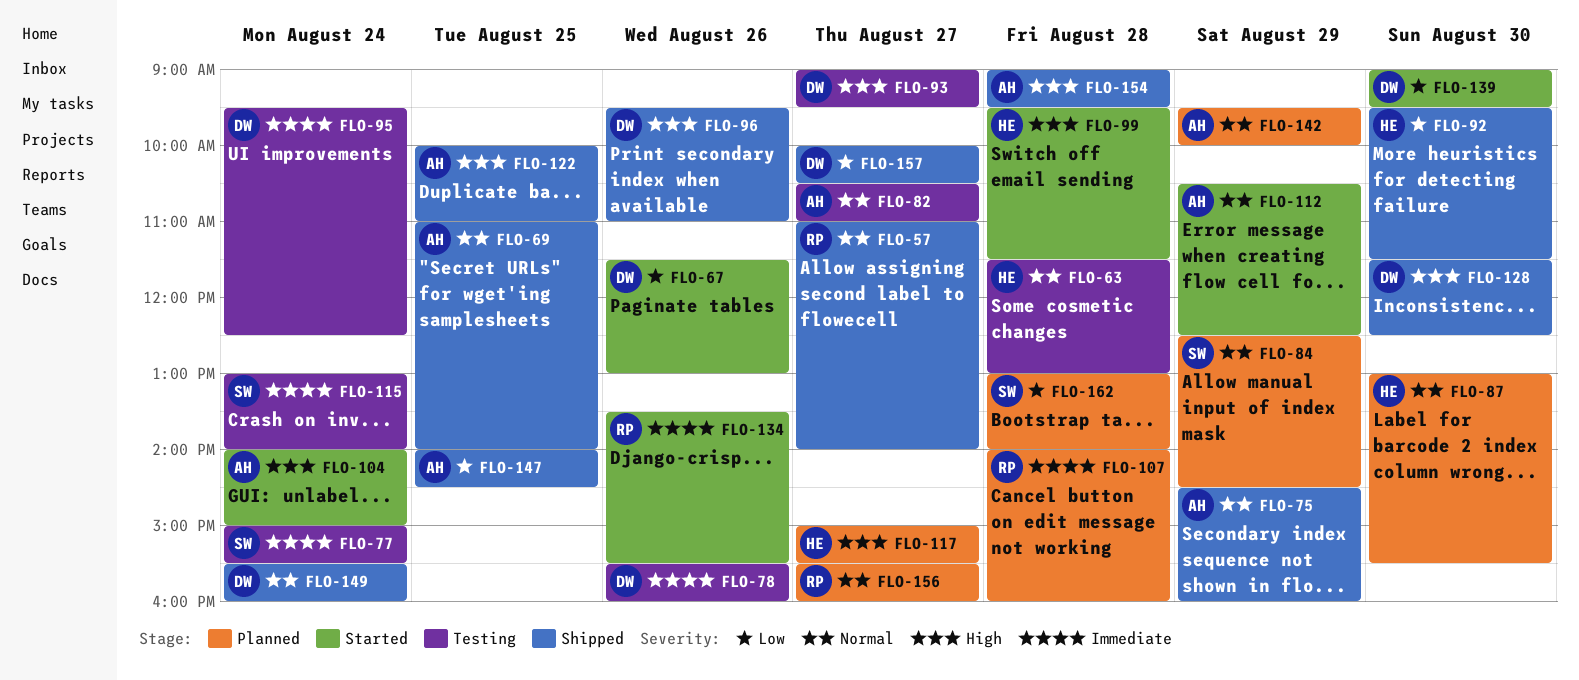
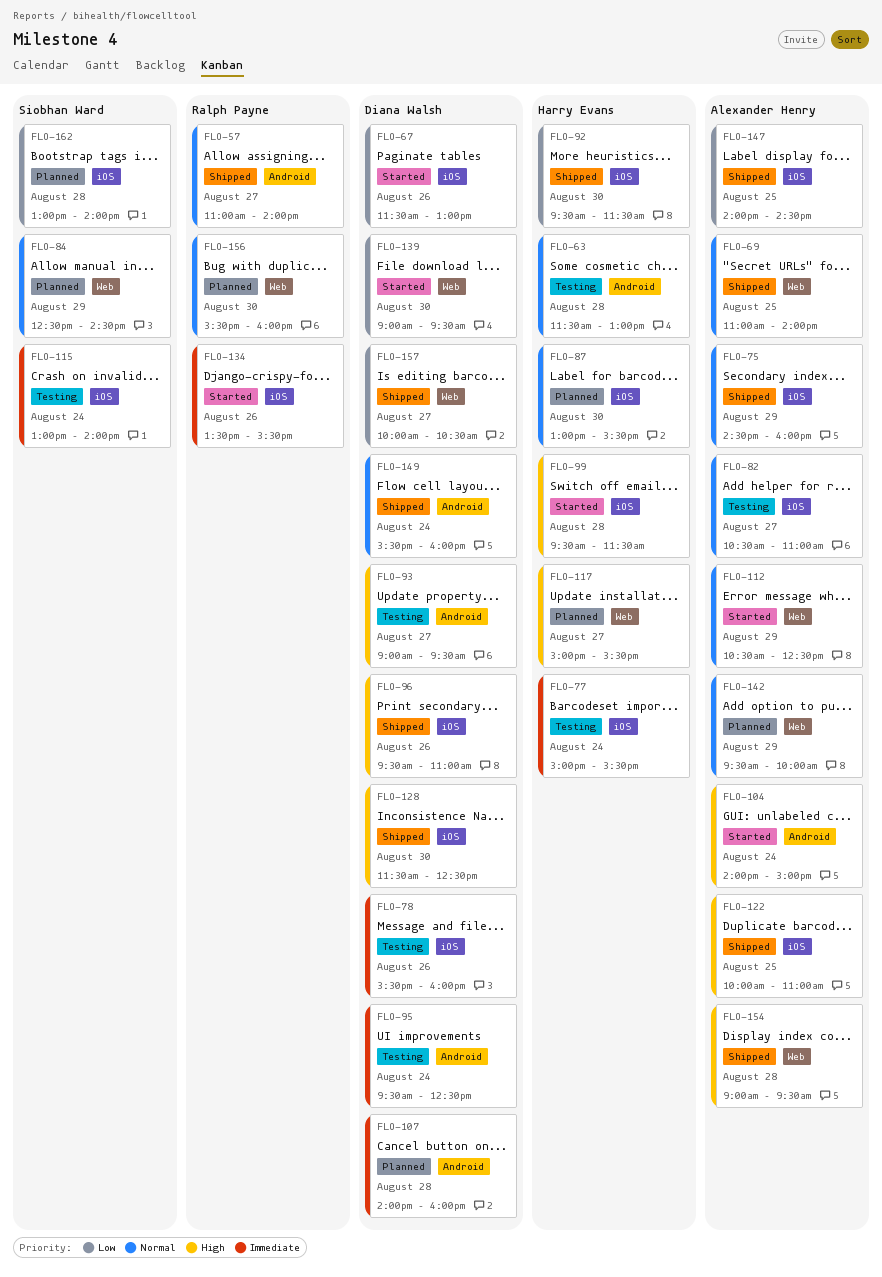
FLO-77, owner: Siobhan Ward -> Harry Evans
FLO-107, owner: Ralph Payne -> Diana Walsh
FLO-156, day: Aug 27 -> Aug 30

